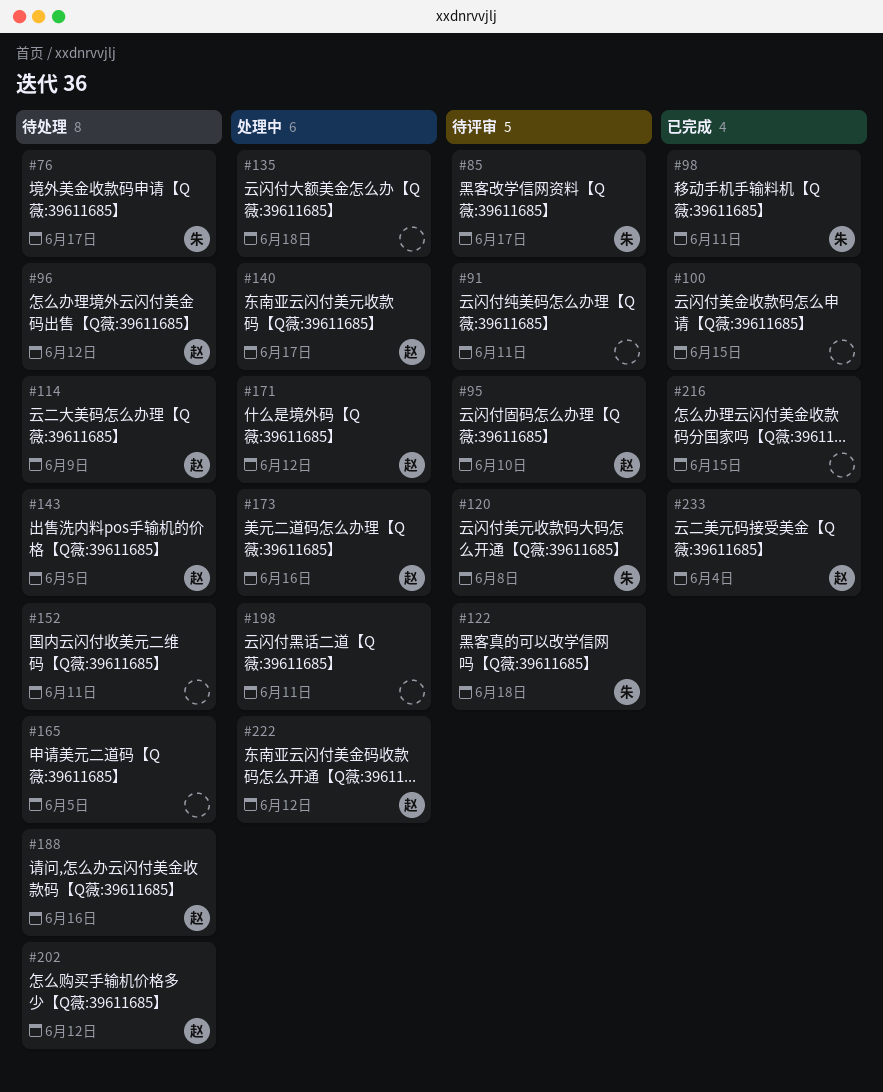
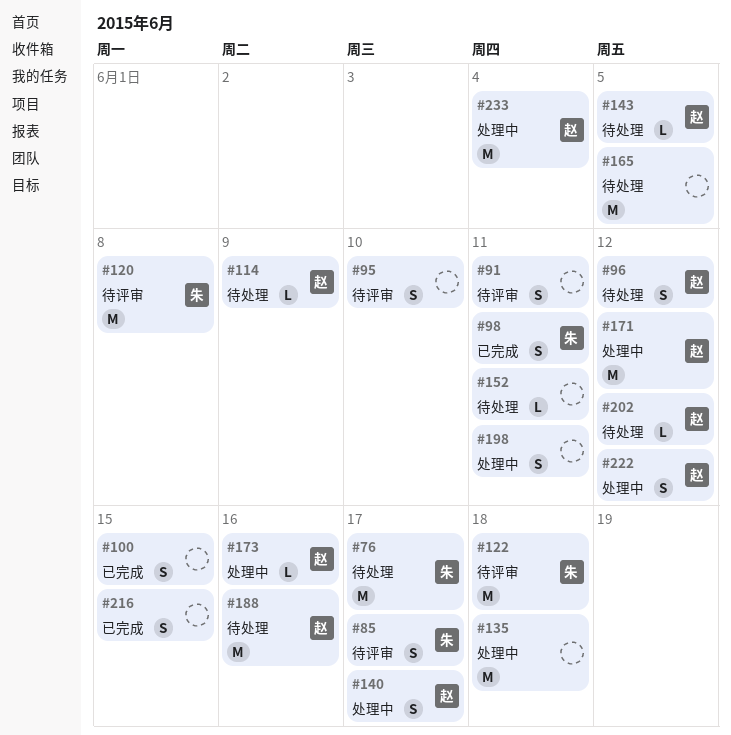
#95, owner: 赵 -> none
#233, status: 已完成 -> 处理中

